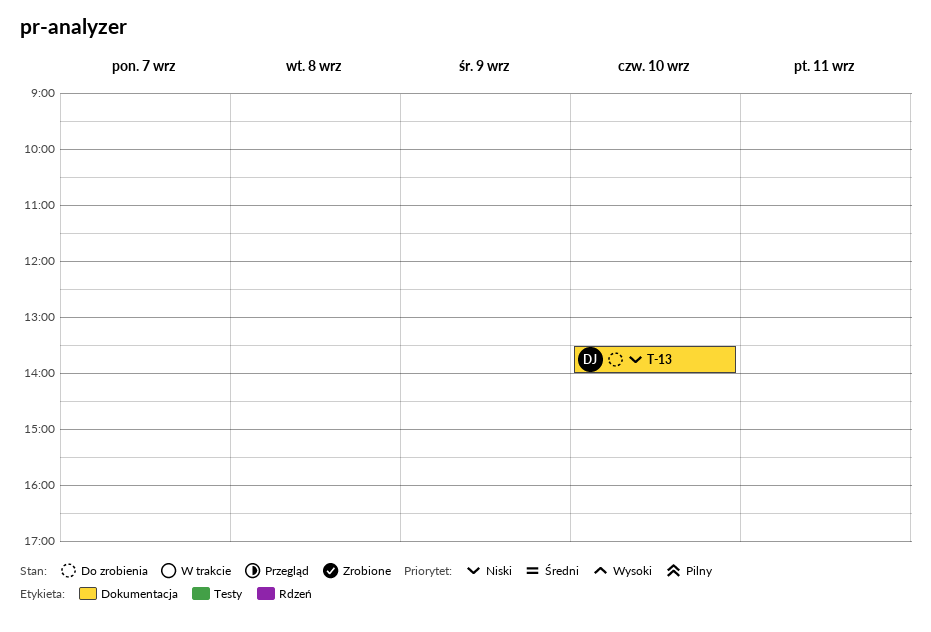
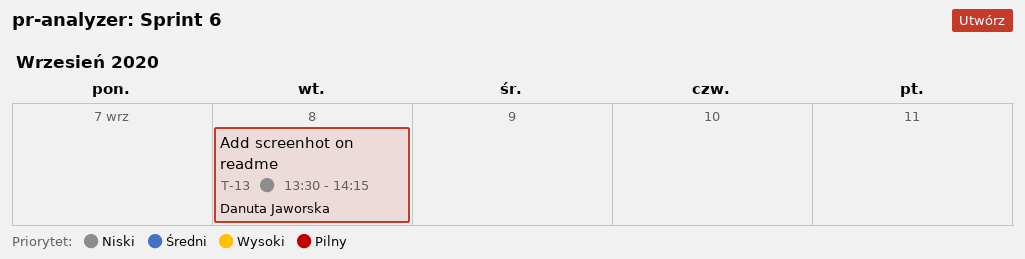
T-13, day: Sep 10 -> Sep 8
T-13, ends: 14:00 -> 14:15

